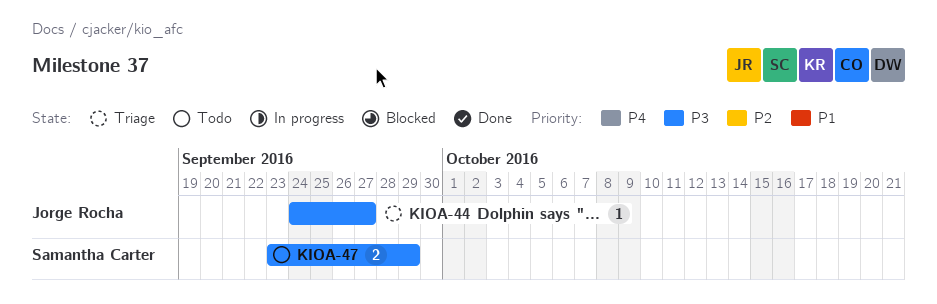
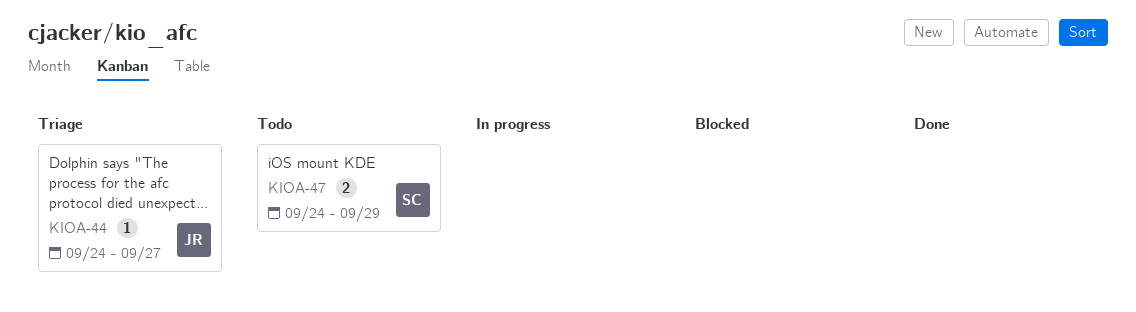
KIOA-47, start: Sep 23 -> Sep 24

